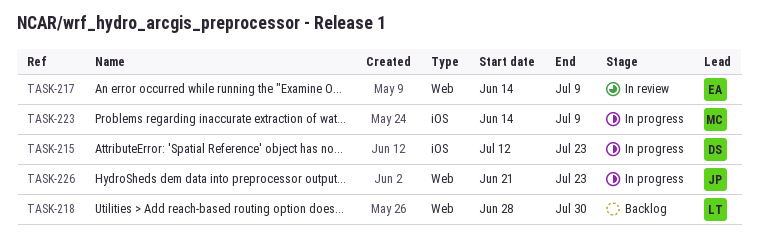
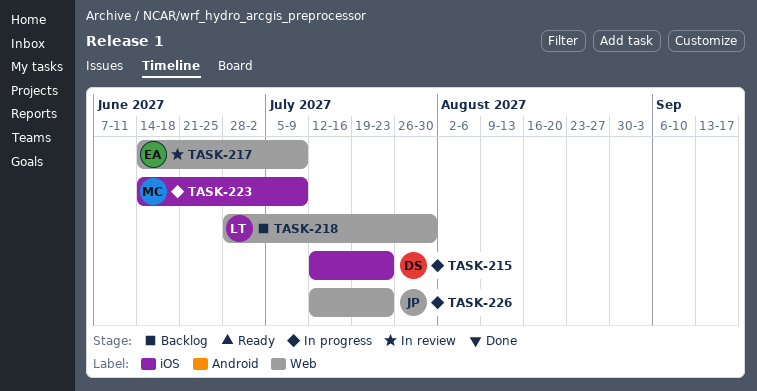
TASK-226, start: Jun 21 -> Jul 12

